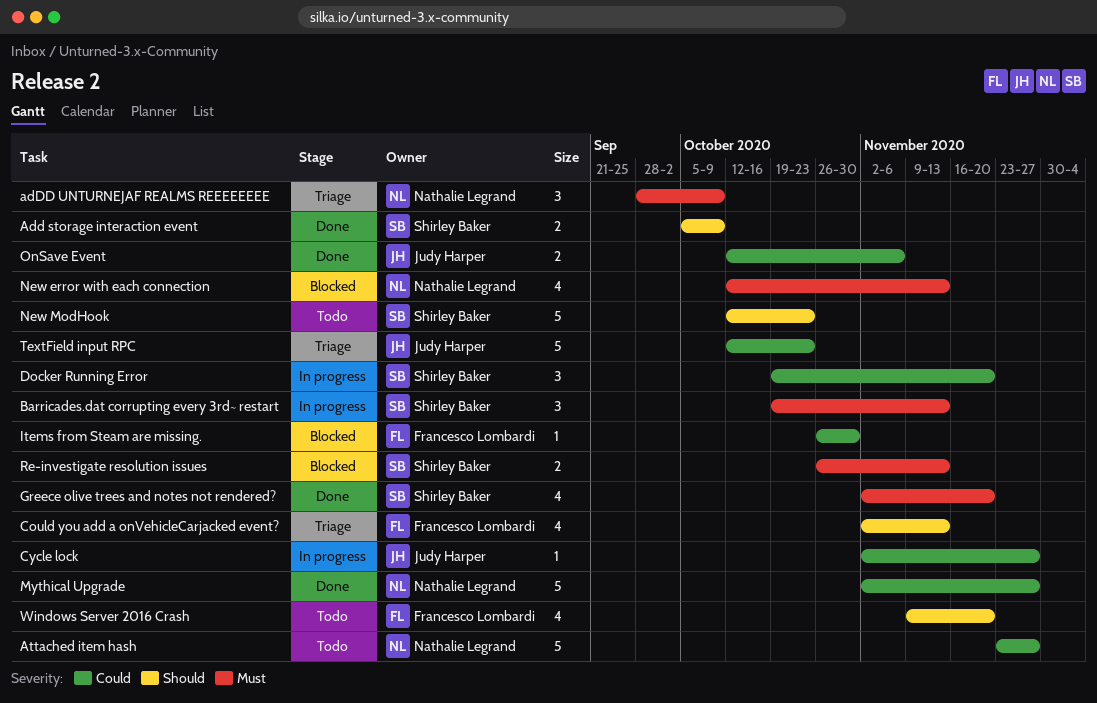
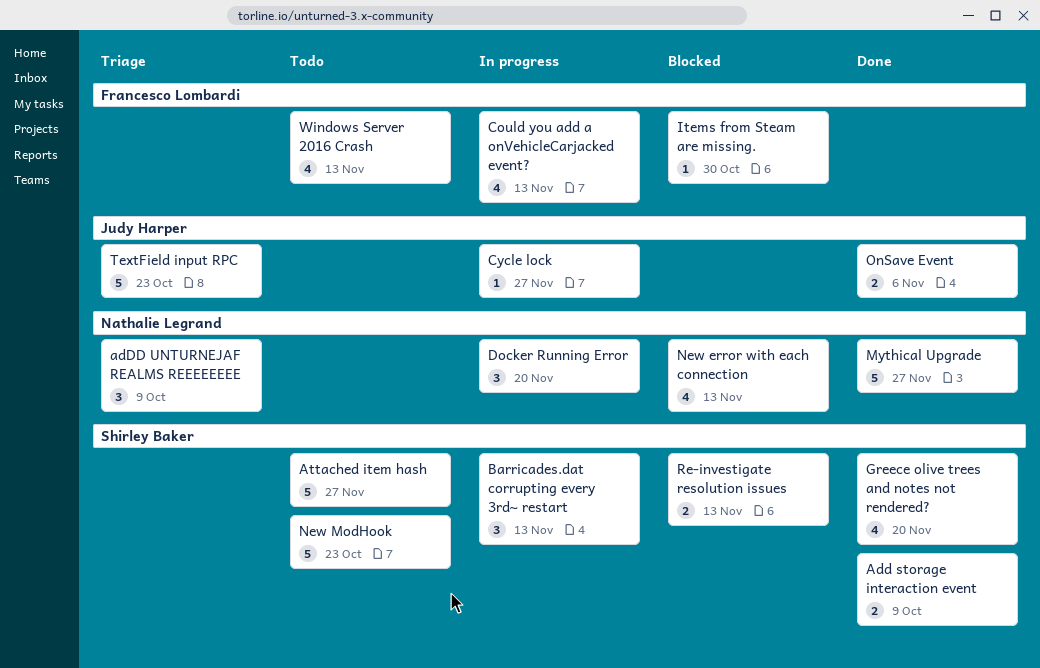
Attached item hash, owner: Nathalie Legrand -> Shirley Baker
Could you add a onVehicleCarjacked event?, status: Triage -> In progress
Docker Running Error, owner: Shirley Baker -> Nathalie Legrand
Windows Server 2016 Crash, due: Nov 20 -> Nov 13

